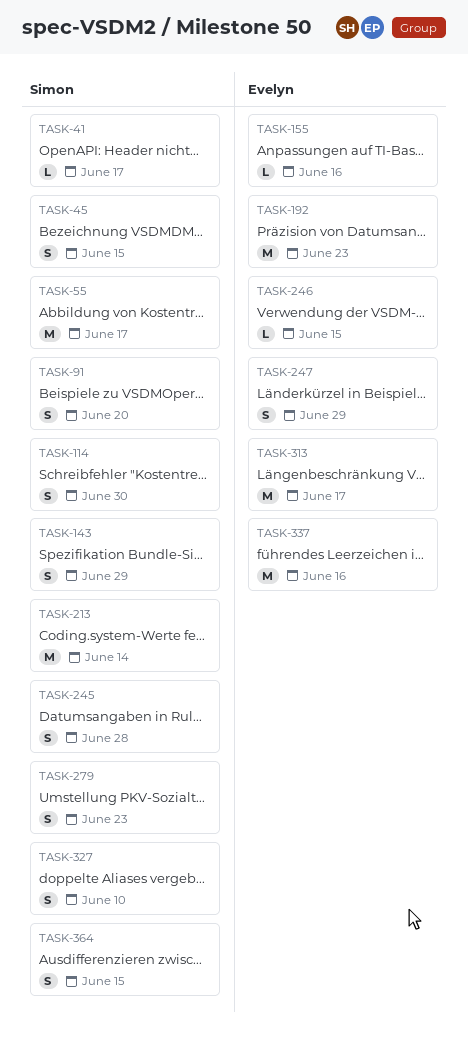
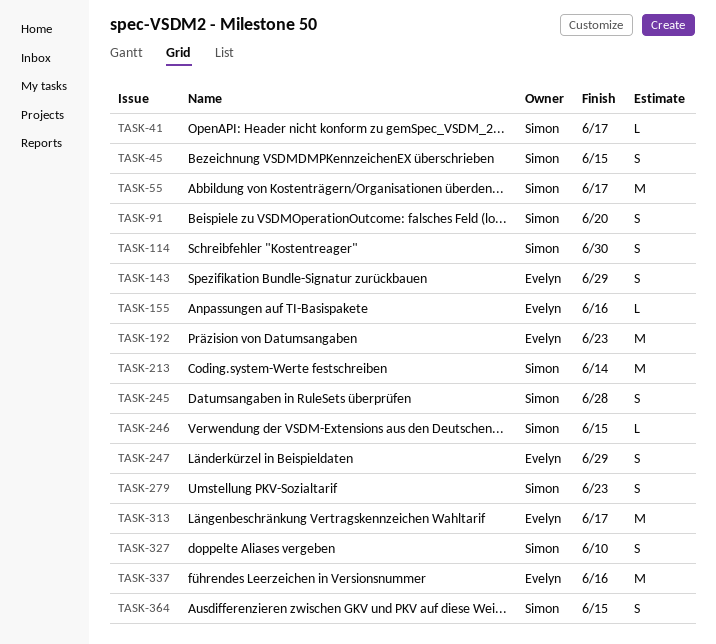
TASK-143, owner: Simon -> Evelyn
TASK-246, owner: Evelyn -> Simon

